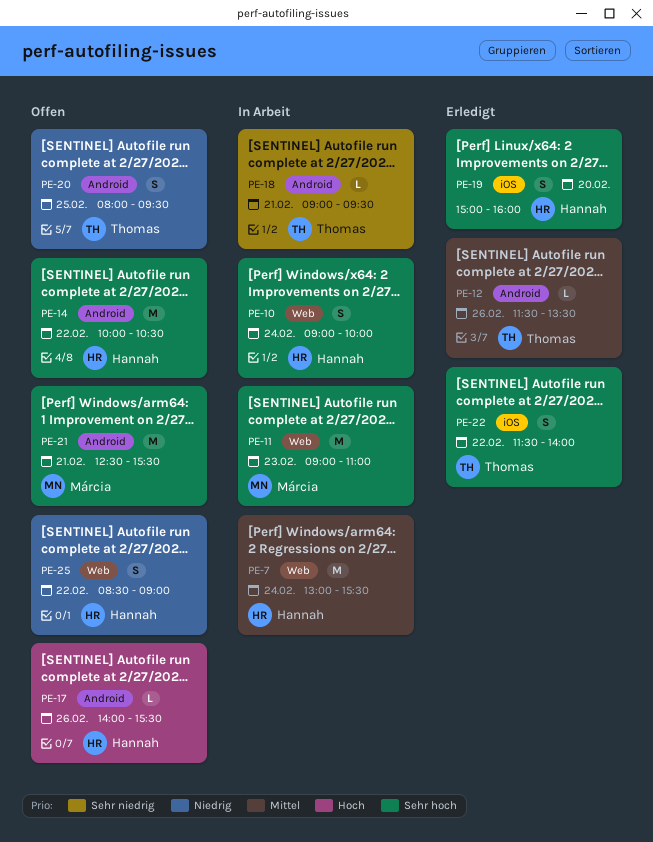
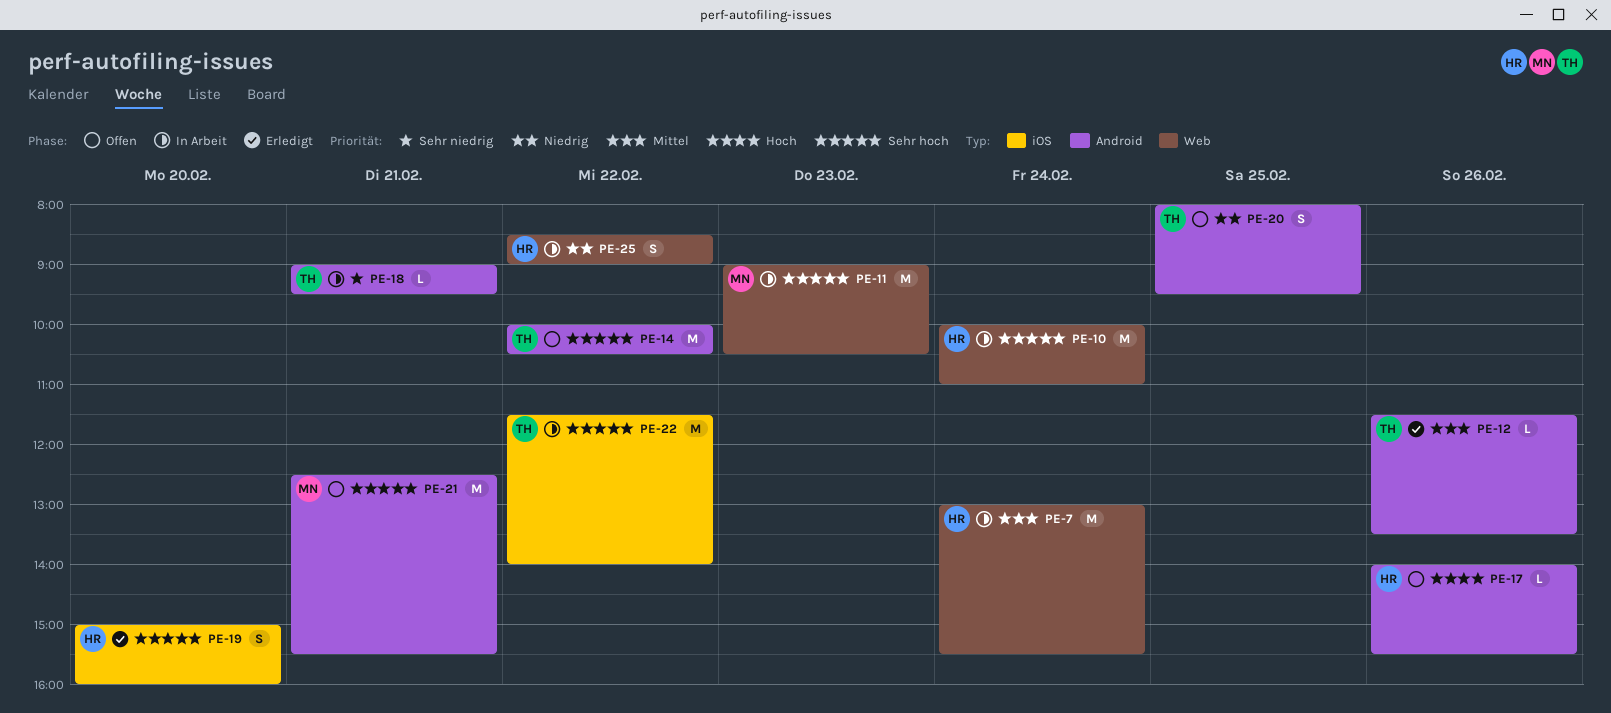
PE-10, estimate: S -> M
PE-10, begins: 09:00 -> 10:00
PE-10, ends: 10:00 -> 11:00
PE-11, ends: 11:00 -> 10:30
PE-14, owner: Hannah -> Thomas
PE-22, status: Erledigt -> In Arbeit
PE-22, estimate: S -> M
PE-25, status: Offen -> In Arbeit

